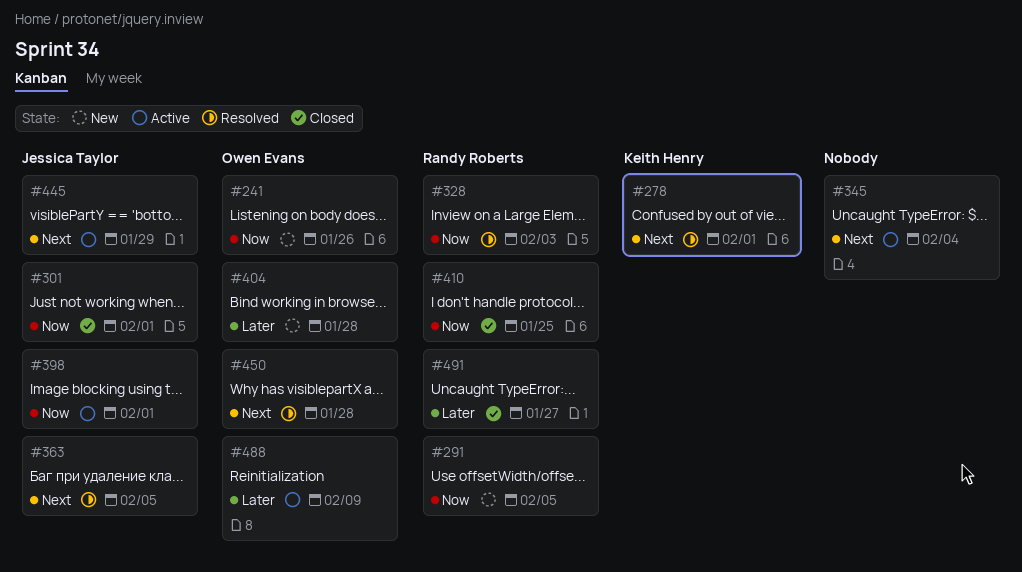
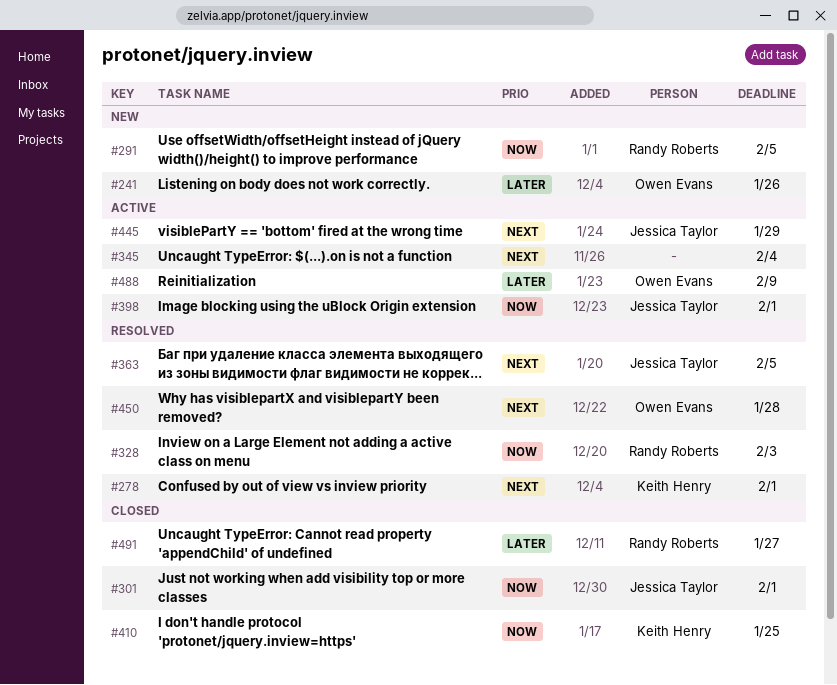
#241, priority: Now -> Later
#404: present -> none
#410, owner: Randy Roberts -> Keith Henry

